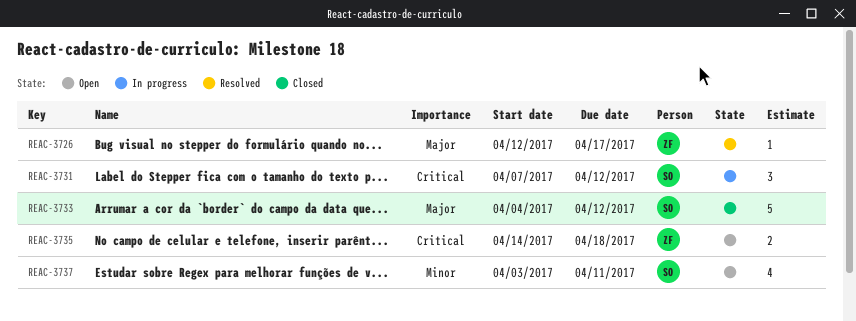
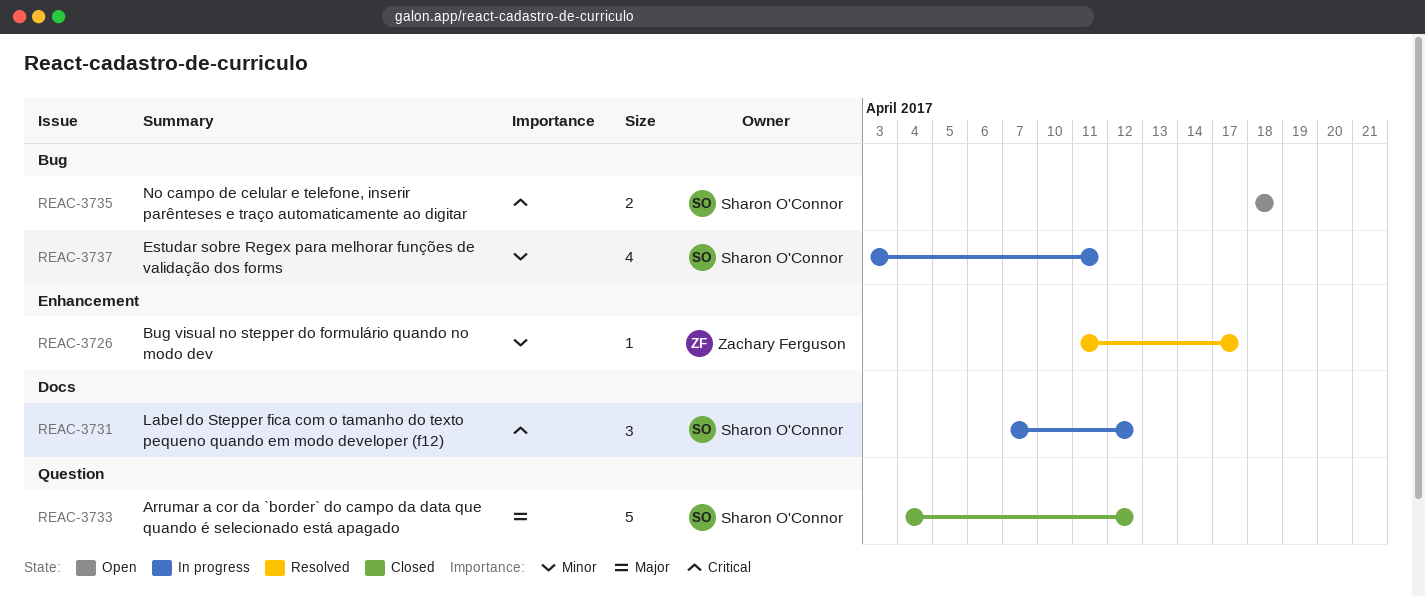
REAC-3726, priority: Major -> Minor
REAC-3726, start: Apr 12 -> Apr 11
REAC-3735, owner: Zachary Ferguson -> Sharon O'Connor
REAC-3735, start: Apr 14 -> Apr 18
REAC-3737, status: Open -> In progress

